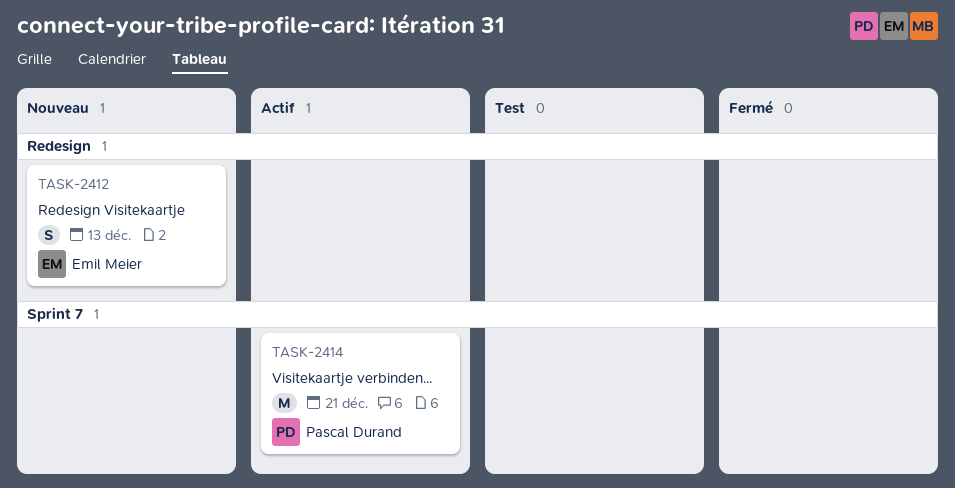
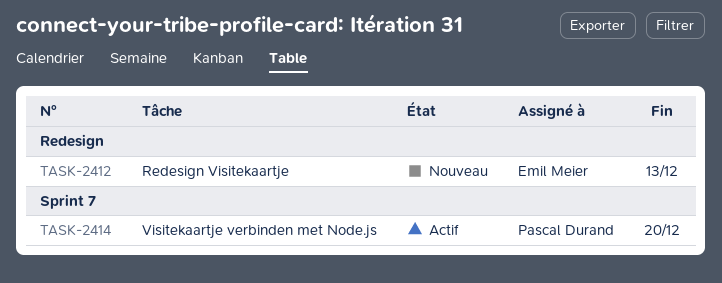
TASK-2414, due: Dec 21 -> Dec 20

